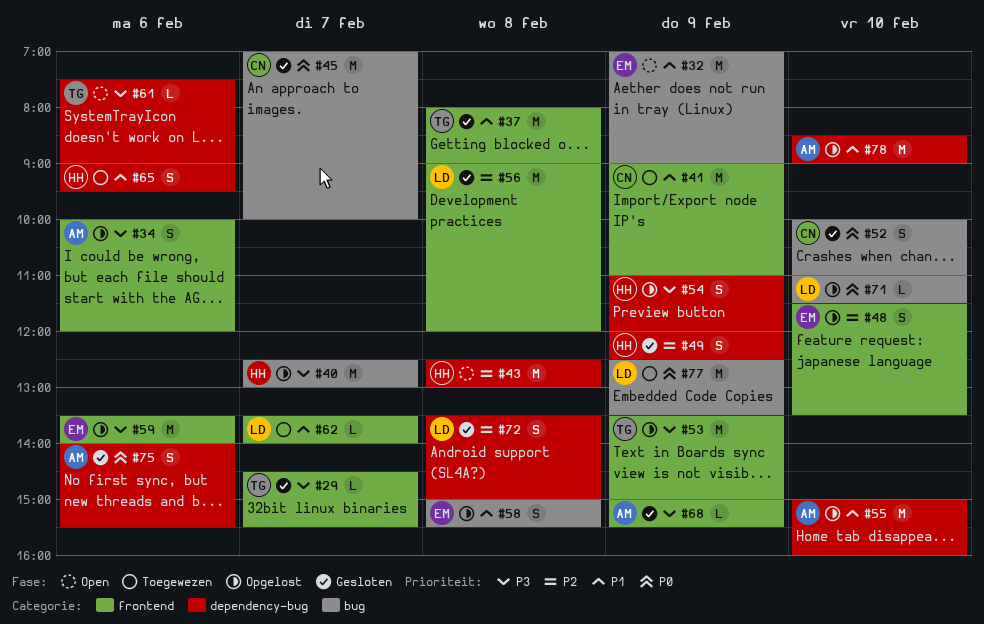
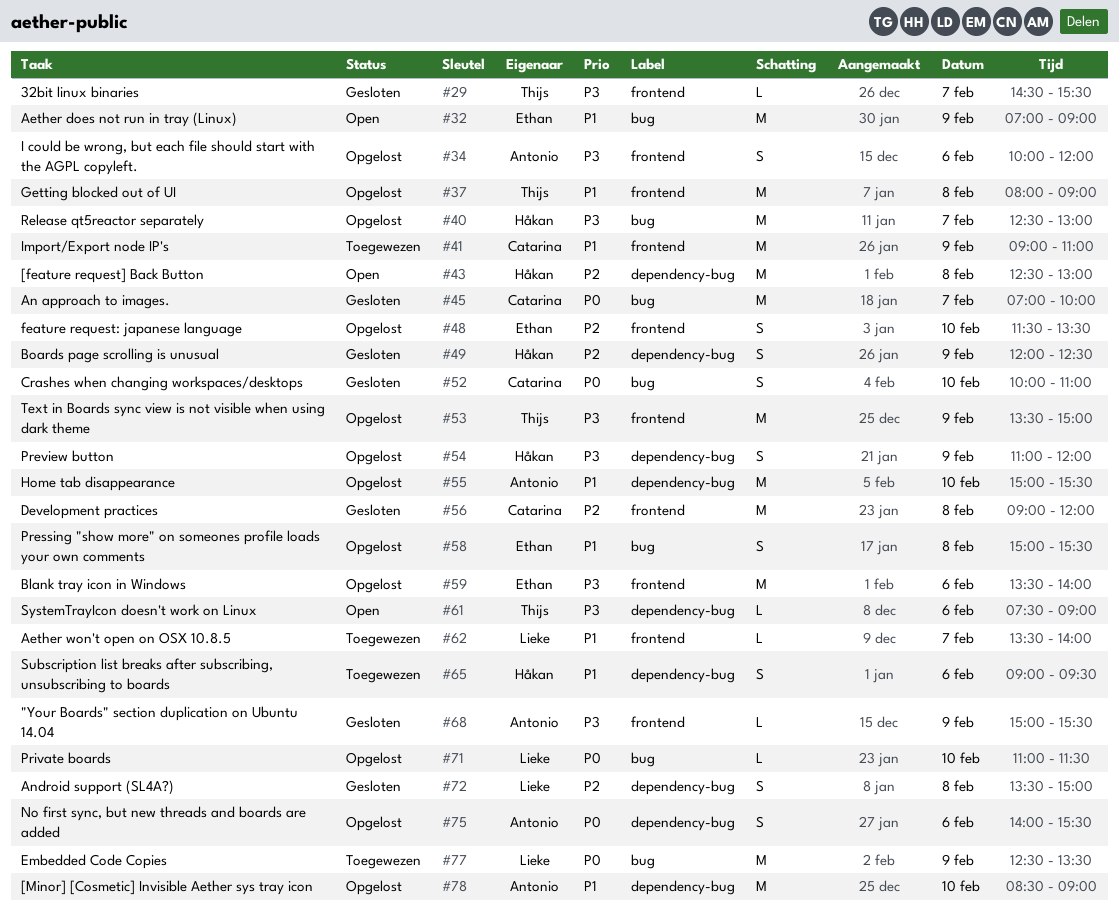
#37, status: Gesloten -> Opgelost
#55, ends: 16:00 -> 15:30
#56, owner: Lieke -> Catarina
#75, status: Gesloten -> Opgelost

